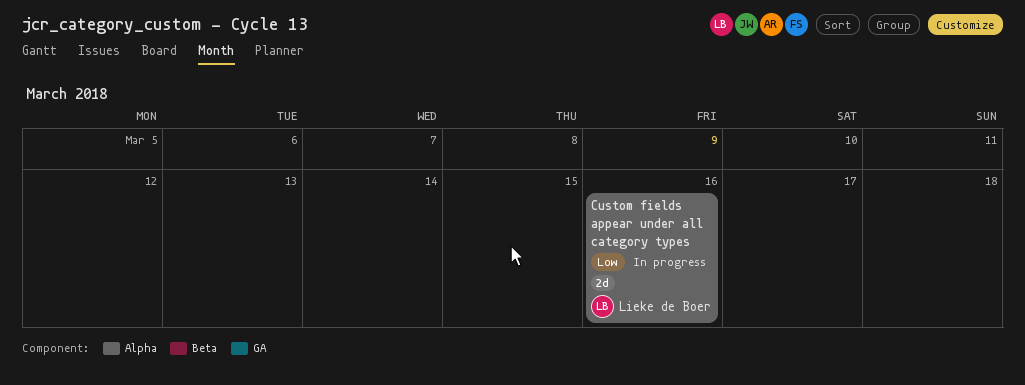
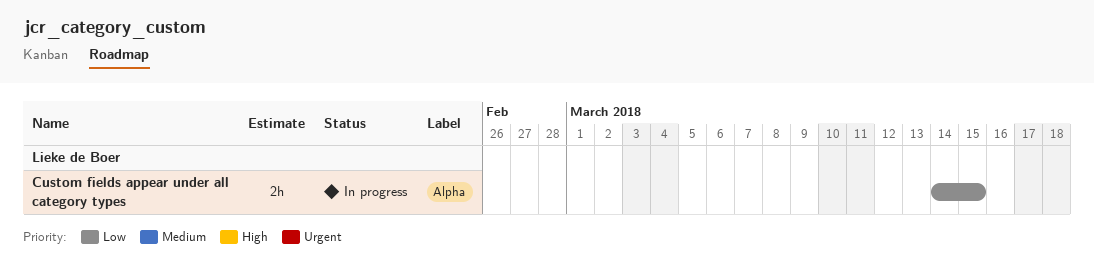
Custom fields appear under all category types, estimate: 2d -> 2h
Custom fields appear under all category types, due: Mar 16 -> Mar 15

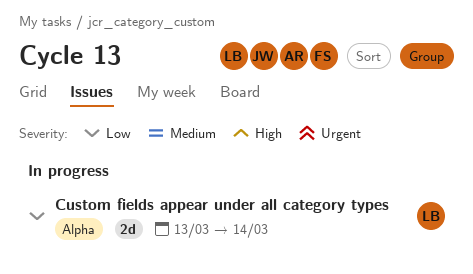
Custom fields appear under all category types, estimate: 2h -> 2d
Custom fields appear under all category types, start: Mar 14 -> Mar 13
Custom fields appear under all category types, due: Mar 15 -> Mar 14

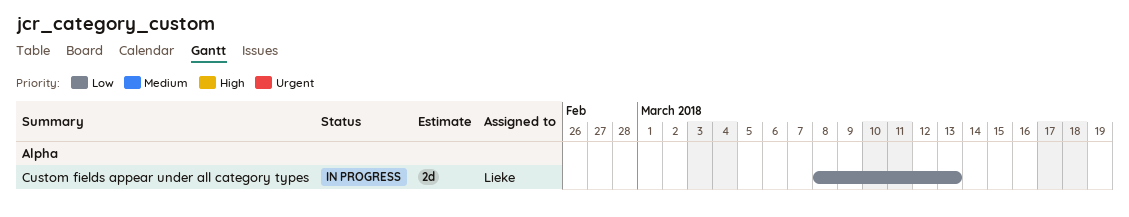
Custom fields appear under all category types, start: Mar 13 -> Mar 8
Custom fields appear under all category types, due: Mar 14 -> Mar 13

